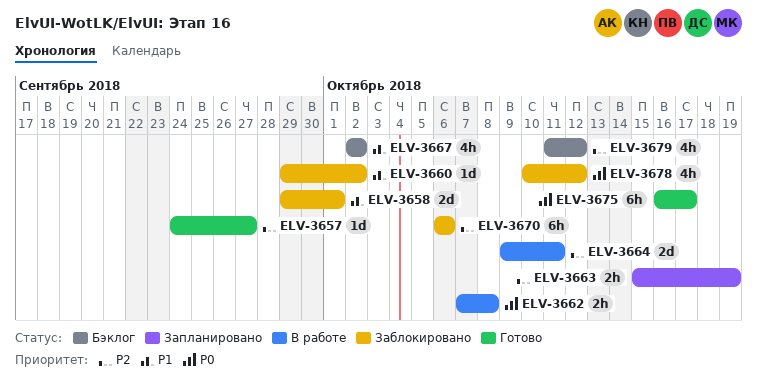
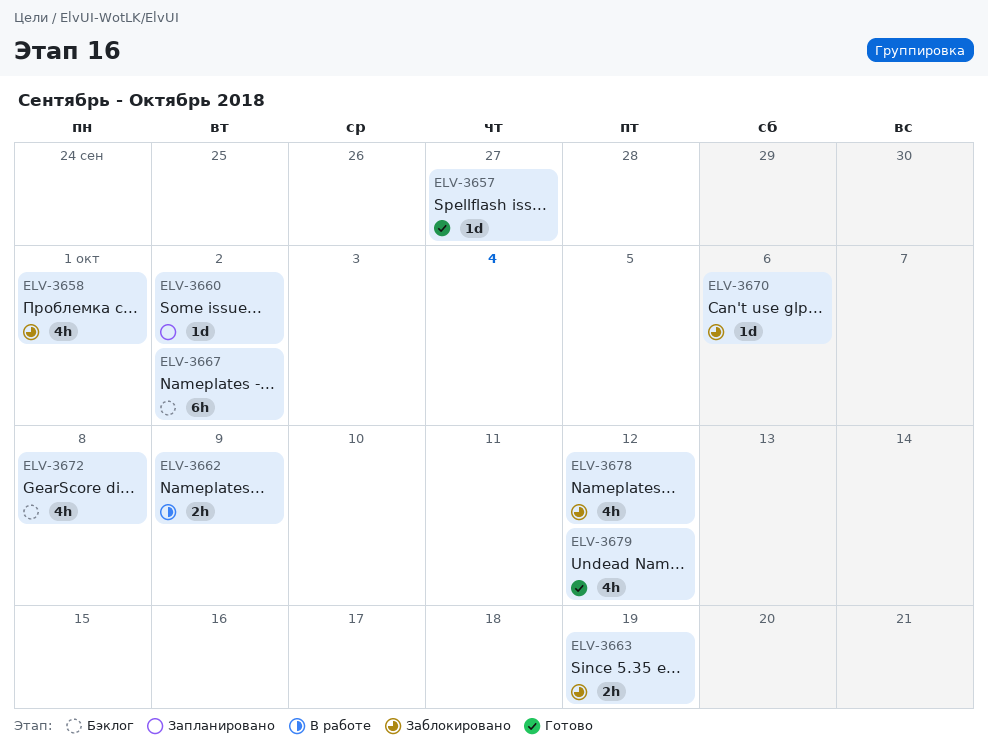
ELV-3658, estimate: 2d -> 4h
ELV-3660, status: Заблокировано -> Запланировано
ELV-3662, due: Oct 8 -> Oct 9
ELV-3663, status: Запланировано -> Заблокировано
ELV-3664: present -> none
ELV-3667, estimate: 4h -> 6h
ELV-3670, estimate: 6h -> 1d
ELV-3672: none -> present
ELV-3675: present -> none
ELV-3679, status: Бэклог -> Готово

